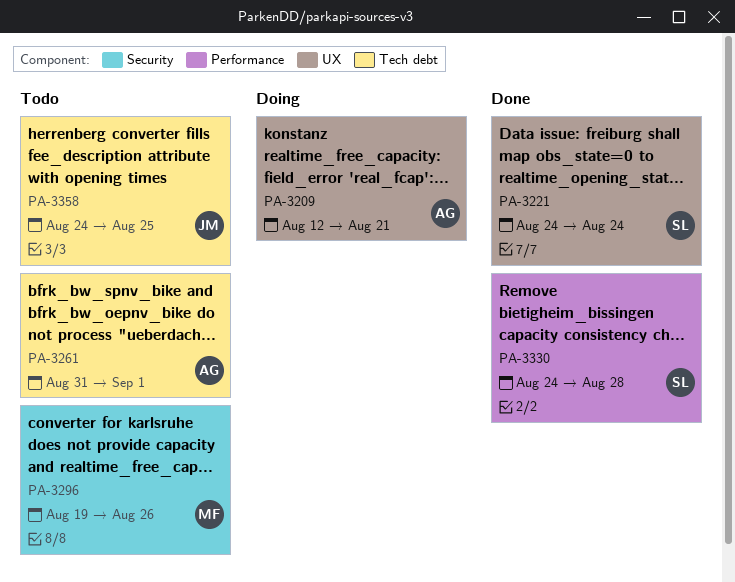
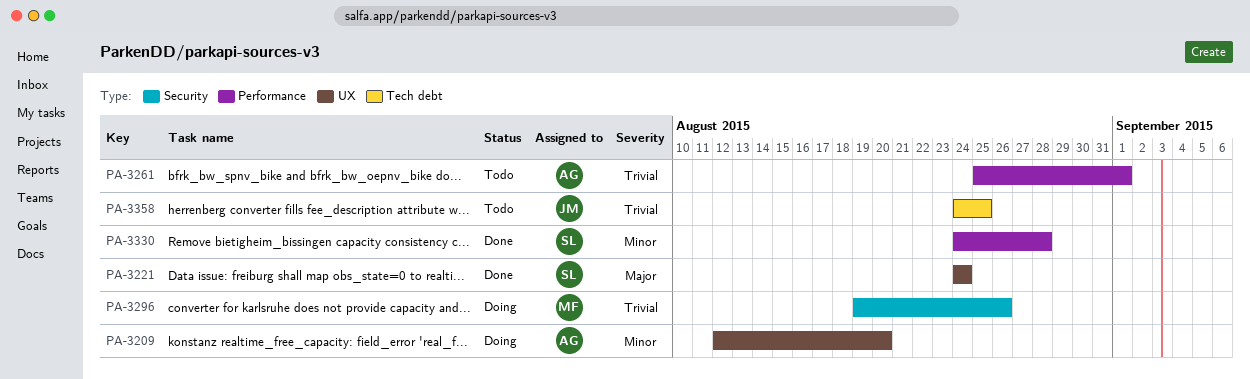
PA-3209, due: Aug 21 -> Aug 20
PA-3261, label: Tech debt -> Performance
PA-3261, start: Aug 31 -> Aug 25
PA-3296, status: Todo -> Doing

